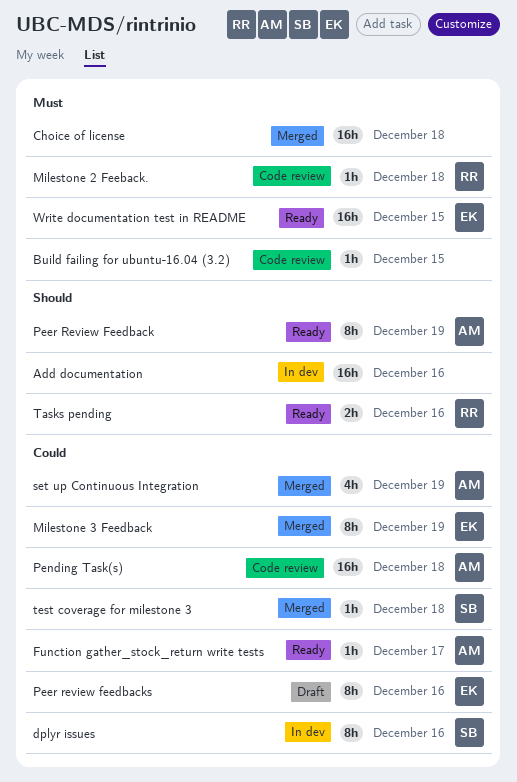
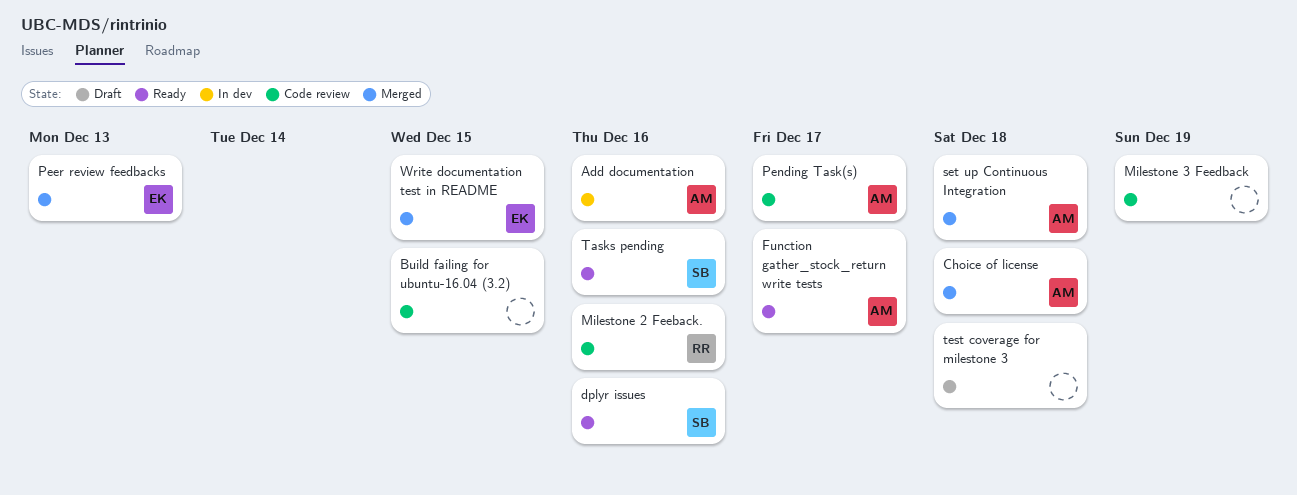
Add documentation, owner: none -> AM
Choice of license, owner: none -> AM
dplyr issues, status: In dev -> Ready
Milestone 2 Feeback., due: Dec 18 -> Dec 16
Milestone 3 Feedback, status: Merged -> Code review
Milestone 3 Feedback, owner: EK -> none
Peer Review Feedback: present -> none
Peer review feedbacks, status: Draft -> Merged
Peer review feedbacks, due: Dec 16 -> Dec 13
Pending Task(s), due: Dec 18 -> Dec 17
set up Continuous Integration, due: Dec 19 -> Dec 18
Tasks pending, owner: RR -> SB
test coverage for milestone 3, status: Merged -> Draft
test coverage for milestone 3, owner: SB -> none
Write documentation test in README, status: Ready -> Merged

